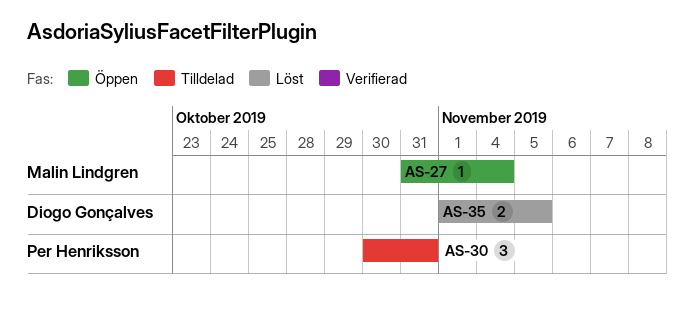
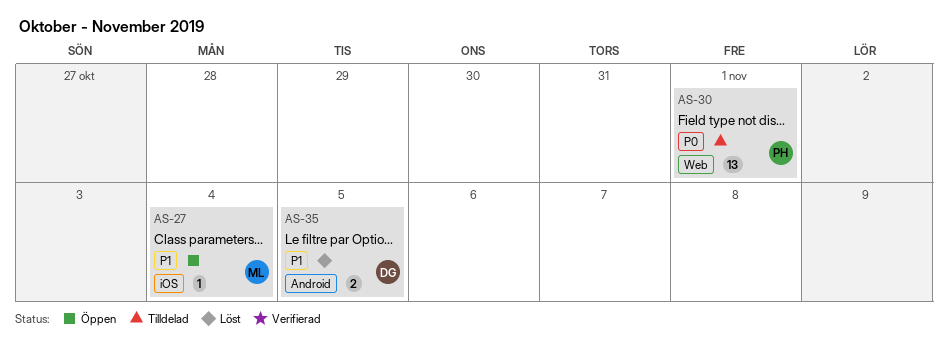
AS-30, estimate: 3 -> 13
AS-30, due: Oct 31 -> Nov 1

